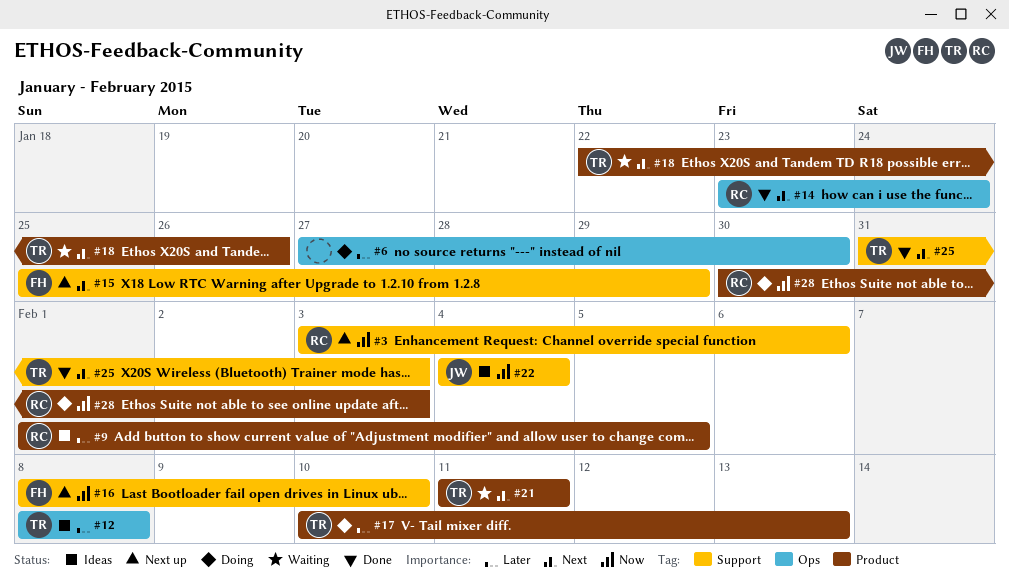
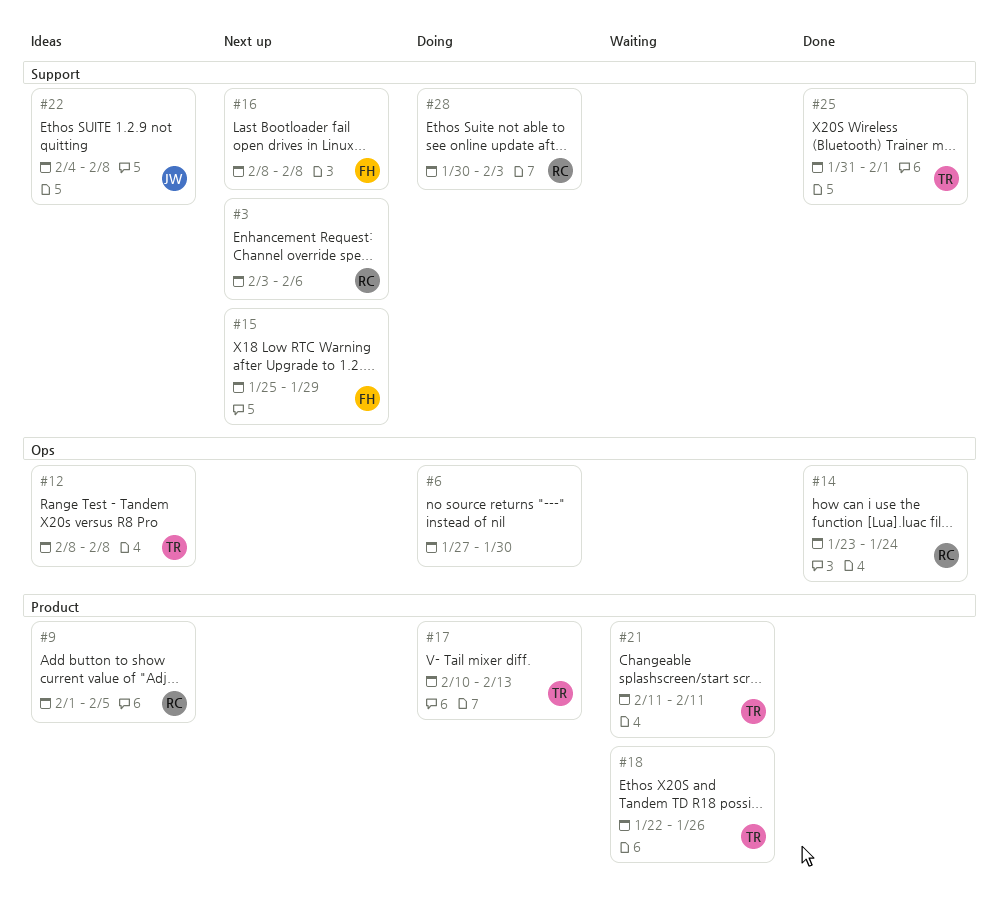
#16, due: Feb 10 -> Feb 8
#22, due: Feb 4 -> Feb 8
#25, due: Feb 3 -> Feb 1
#28, label: Product -> Support

